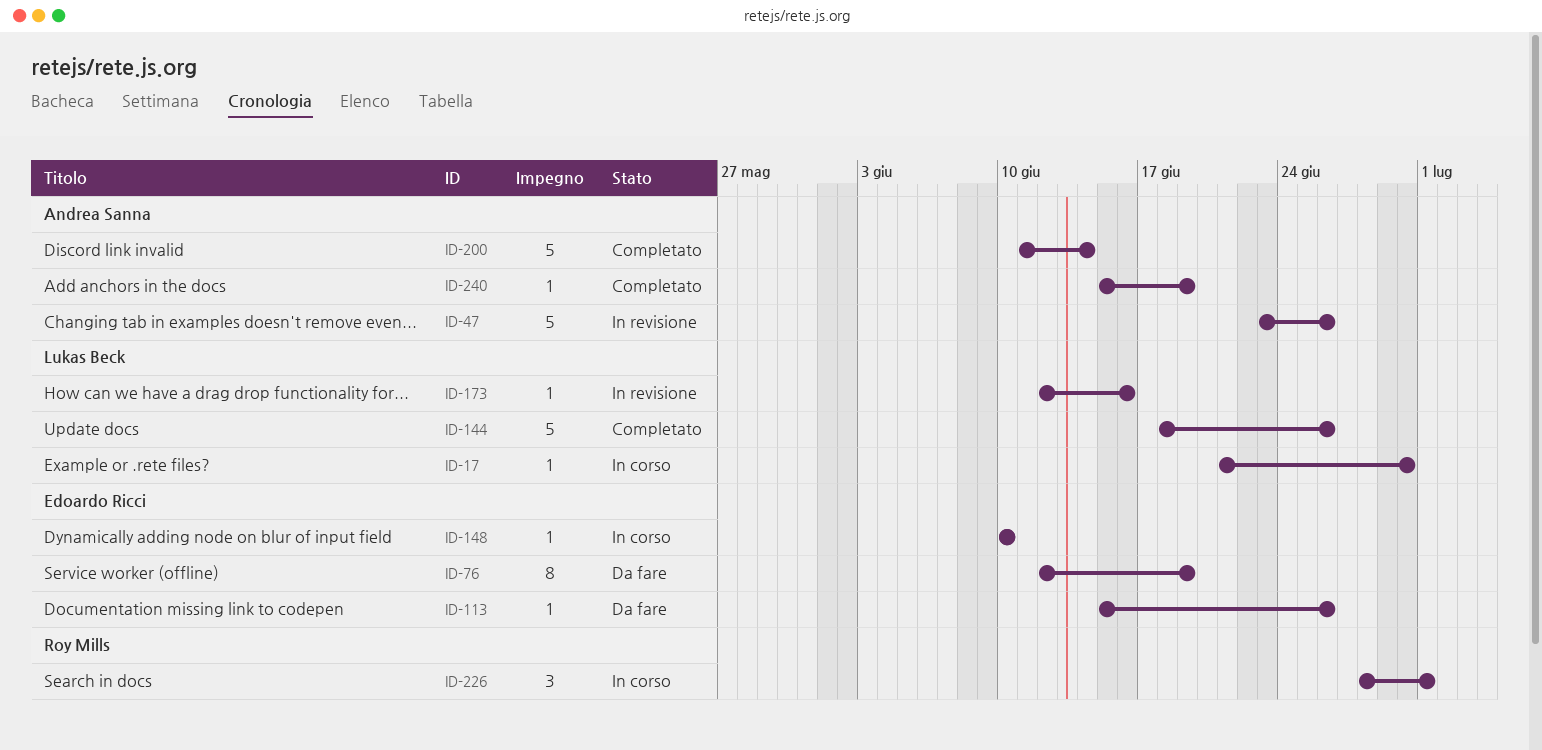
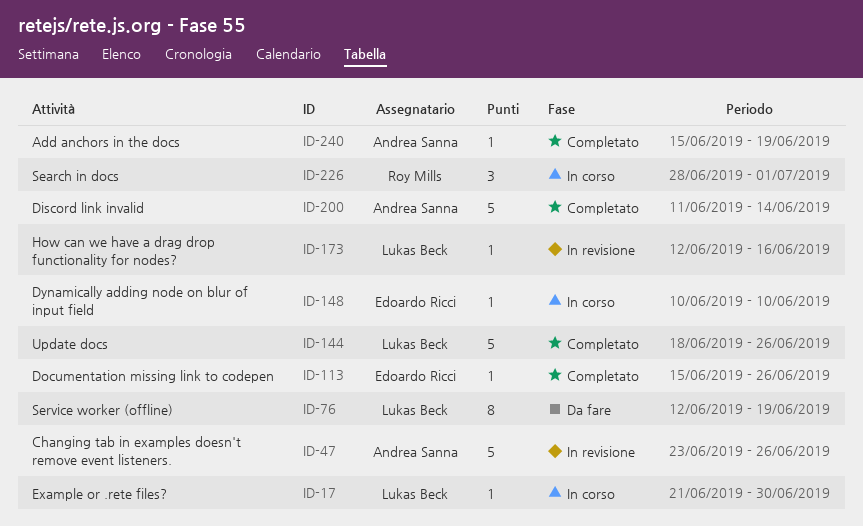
ID-76, owner: Edoardo Ricci -> Lukas Beck
ID-113, status: Da fare -> Completato

